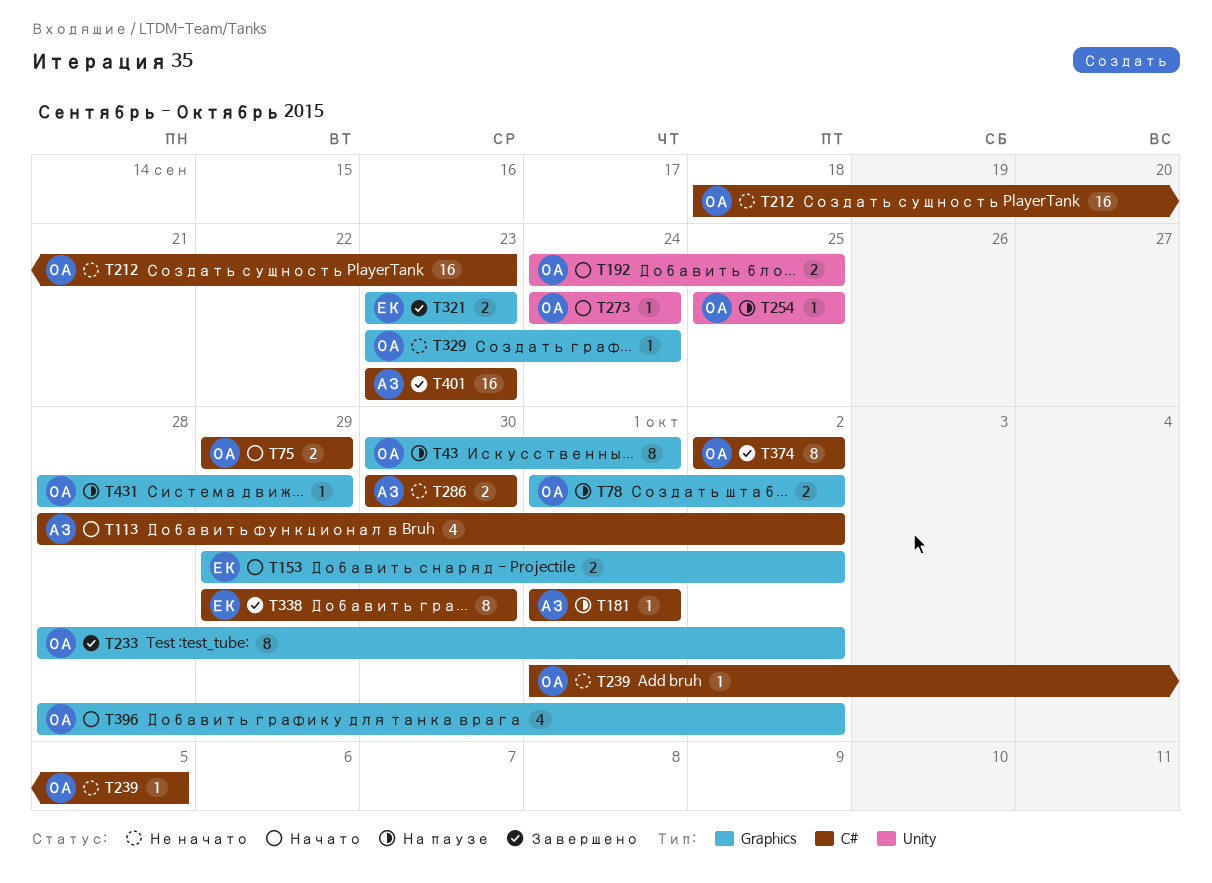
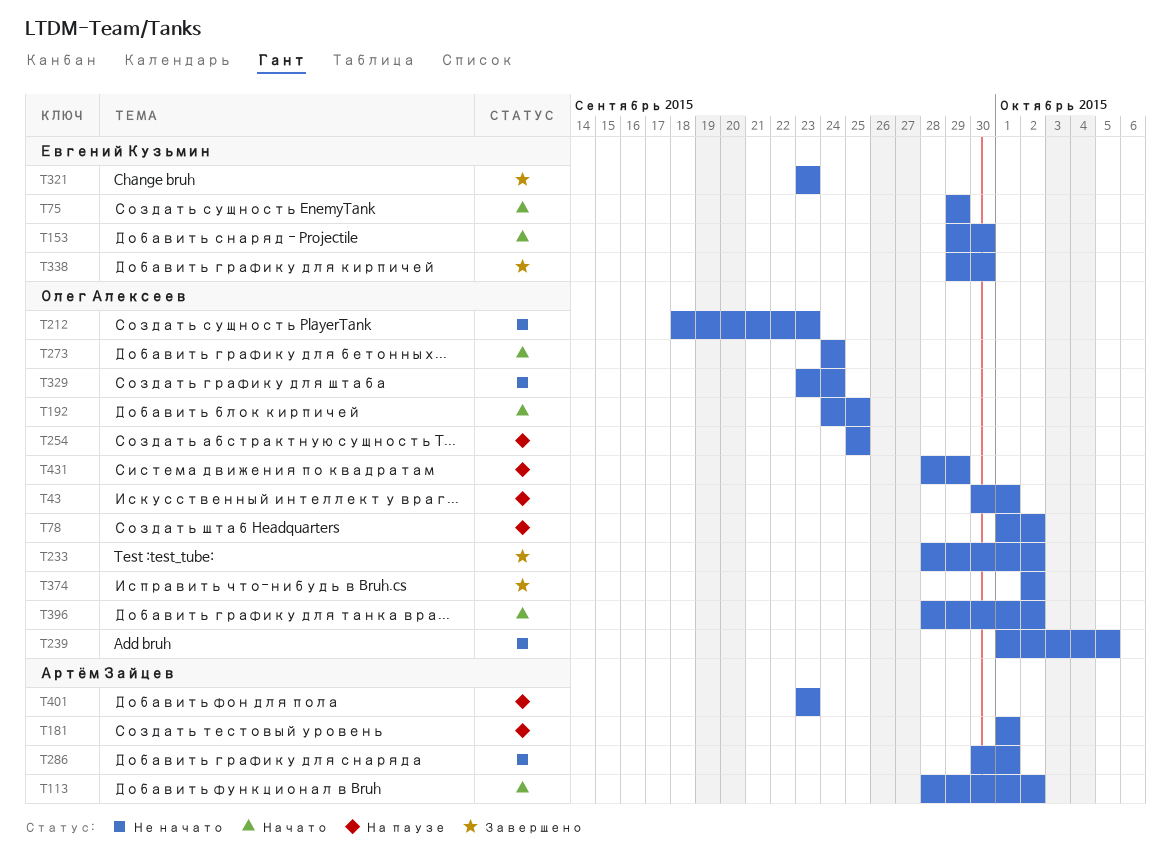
T75, owner: Олег Алексеев -> Евгений Кузьмин
T153, due: Oct 2 -> Sep 30
T286, due: Sep 30 -> Oct 1
T401, status: Завершено -> На паузе

